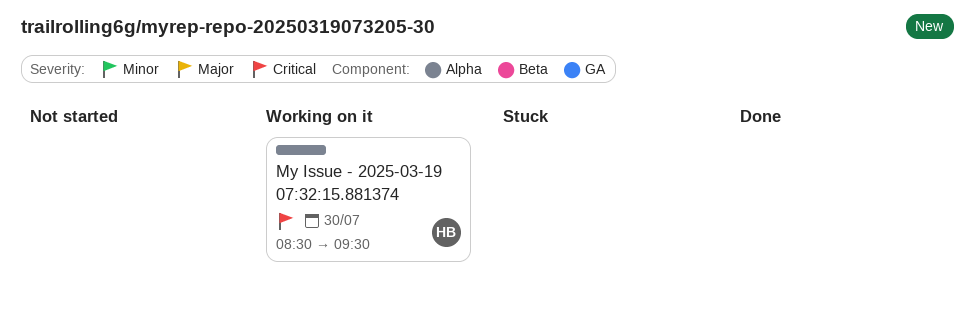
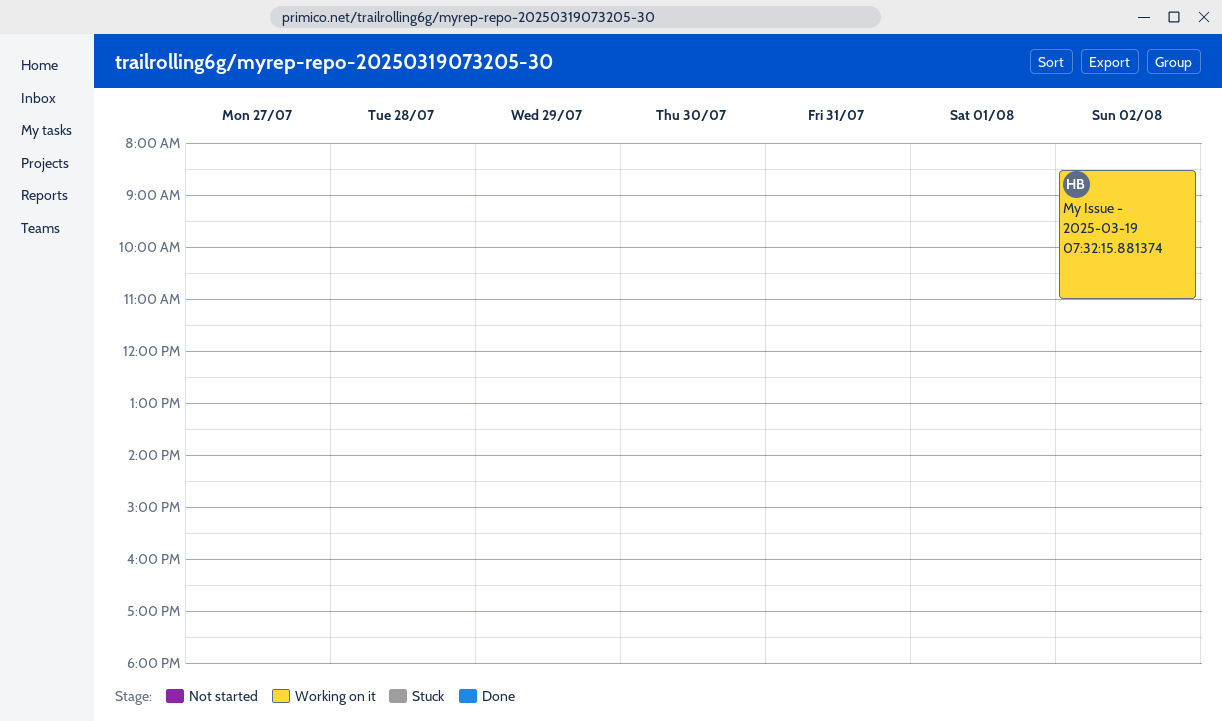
My Issue - 2025-03-19 07:32:15.881374, day: Jul 30 -> Aug 2
My Issue - 2025-03-19 07:32:15.881374, ends: 09:30 -> 11:00

